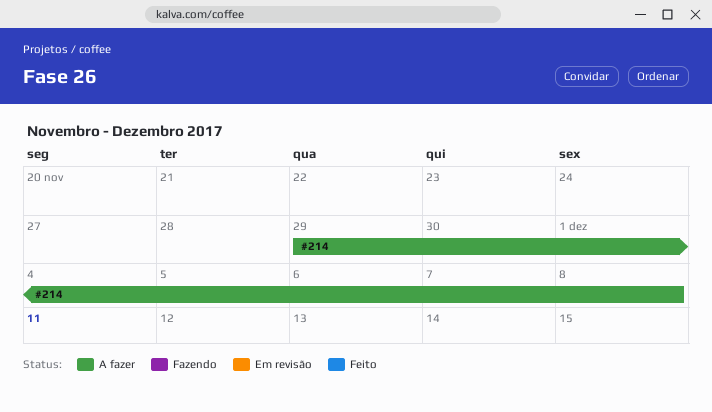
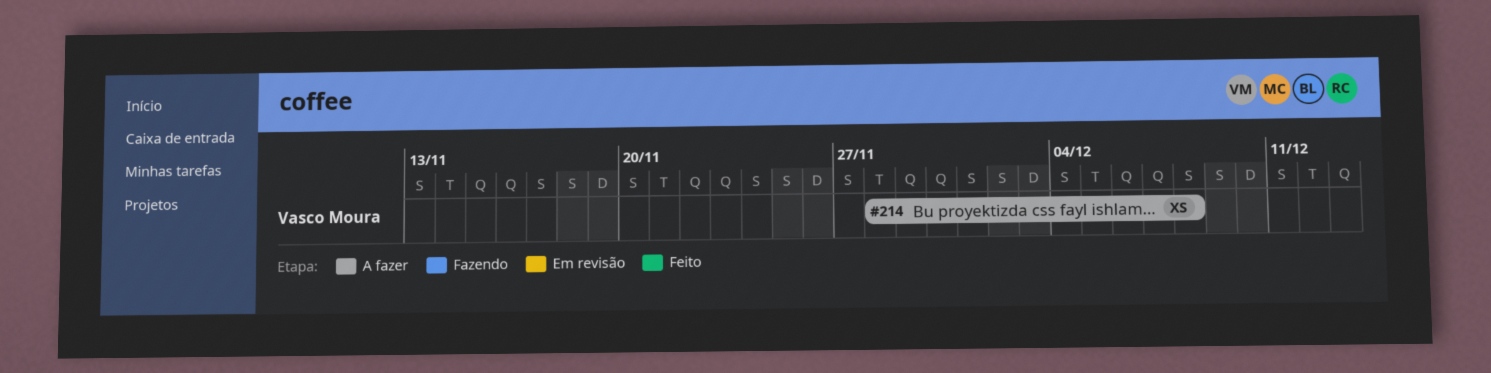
#214, start: Nov 29 -> Nov 28

